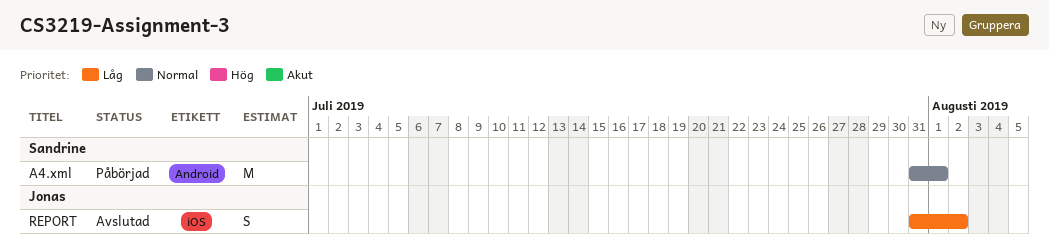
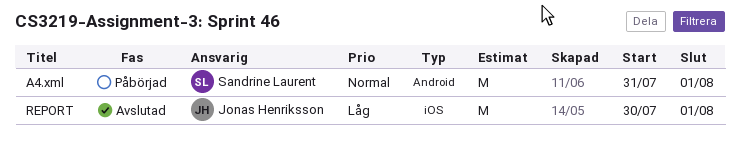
REPORT, estimate: S -> M
REPORT, start: Jul 31 -> Jul 30
REPORT, due: Aug 2 -> Aug 1

